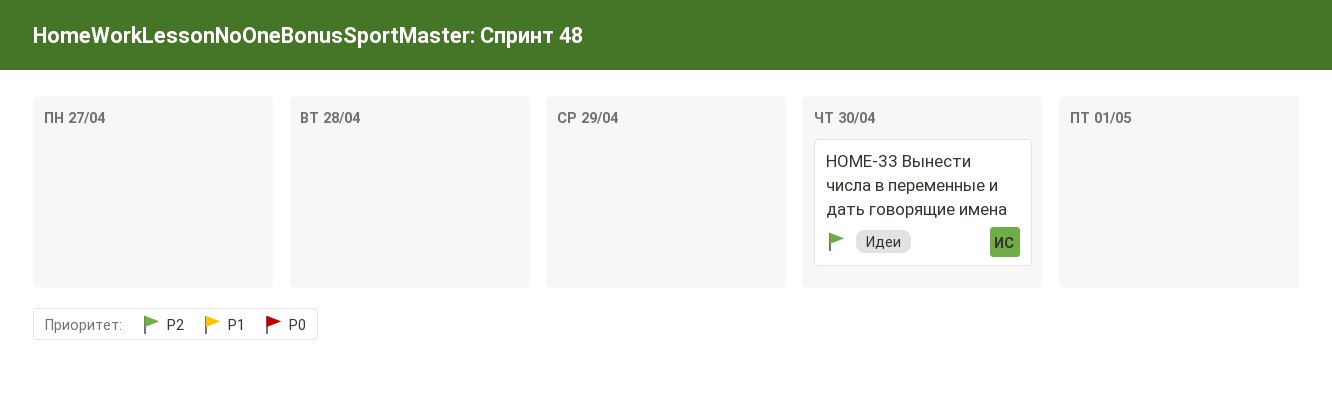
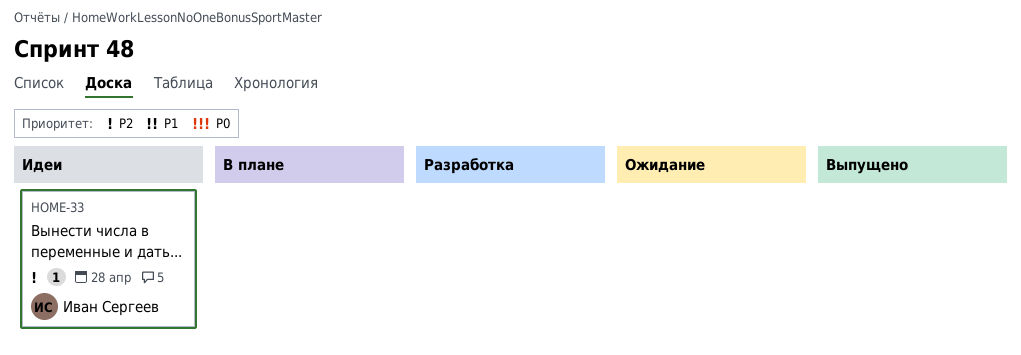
HOME-33, due: Apr 30 -> Apr 28

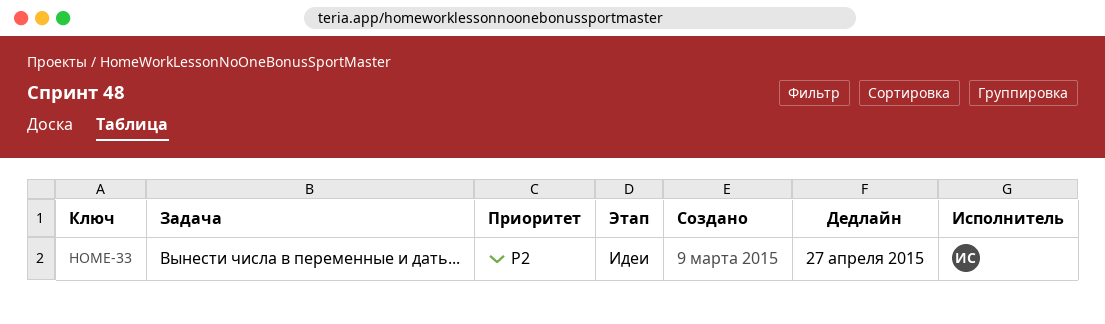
HOME-33, due: Apr 28 -> Apr 27

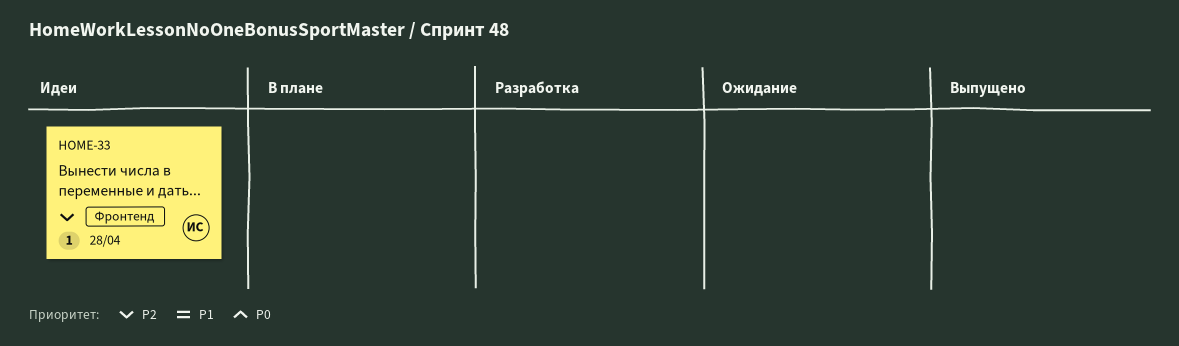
HOME-33, due: Apr 27 -> Apr 28

